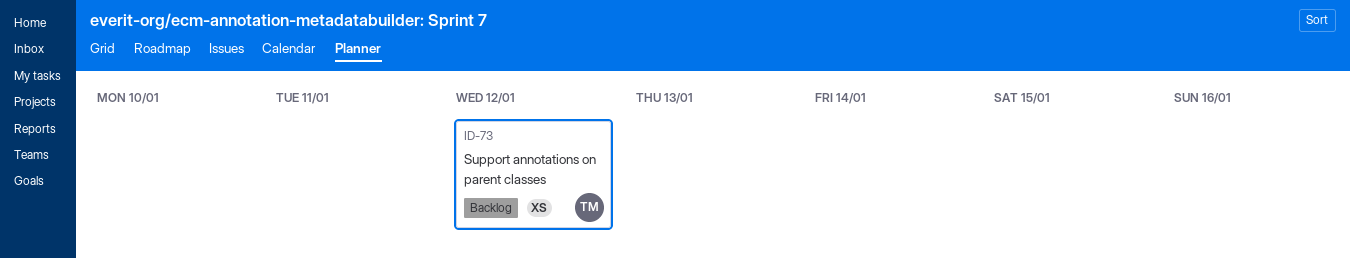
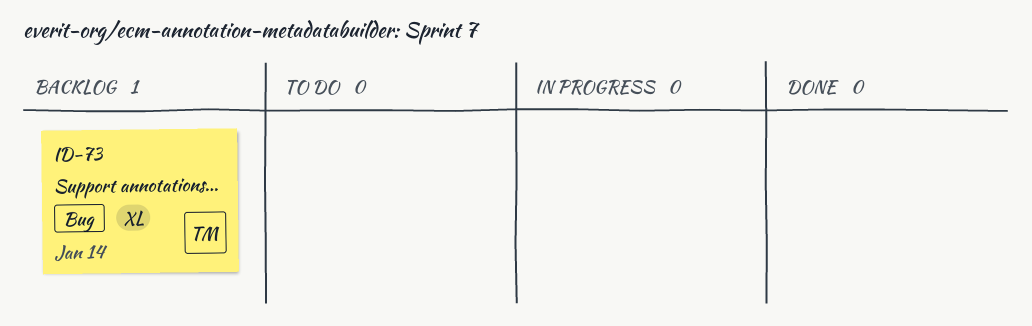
ID-73, estimate: XS -> XL
ID-73, due: Jan 12 -> Jan 14

